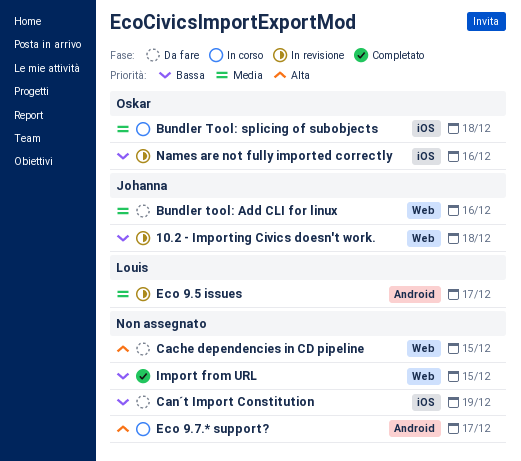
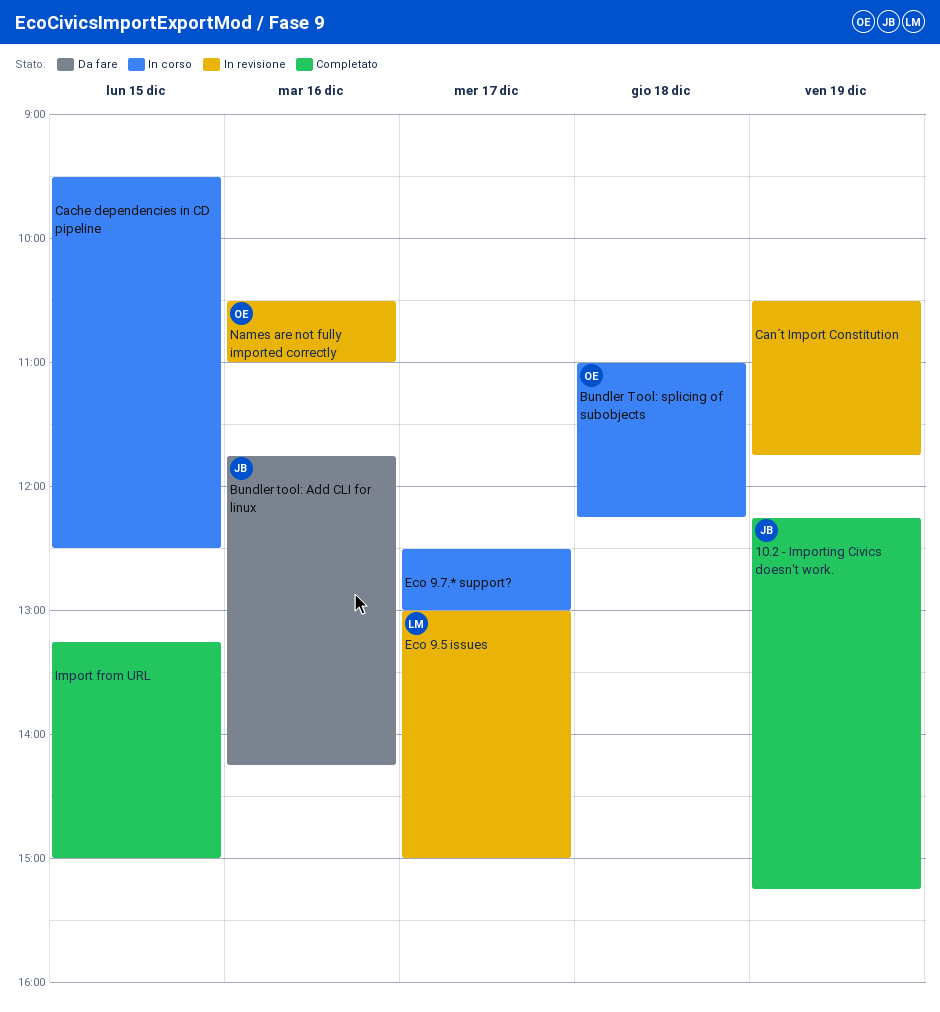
10.2 - Importing Civics doesn't work., status: In revisione -> Completato
10.2 - Importing Civics doesn't work., day: Dec 18 -> Dec 19
Cache dependencies in CD pipeline, status: Da fare -> In corso
Can´t Import Constitution, status: Da fare -> In revisione

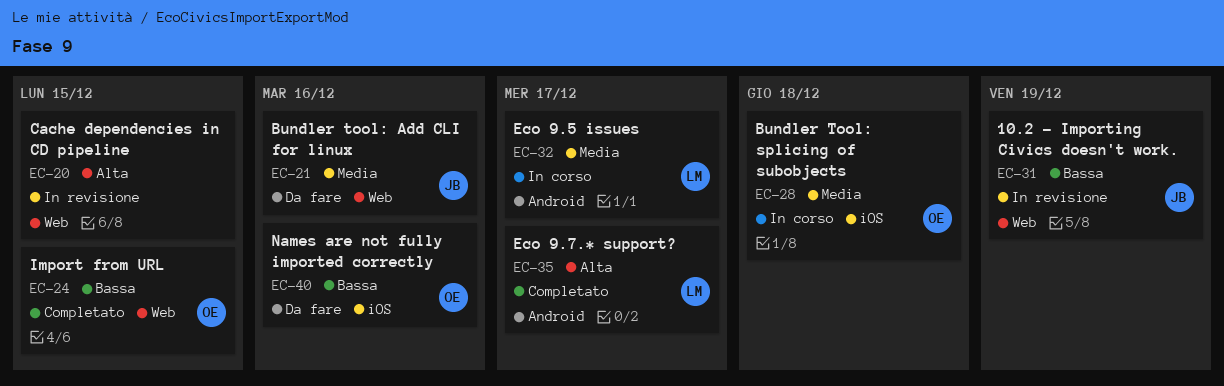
10.2 - Importing Civics doesn't work., status: Completato -> In revisione
Cache dependencies in CD pipeline, status: In corso -> In revisione
Can´t Import Constitution: present -> none
Eco 9.5 issues, status: In revisione -> In corso
Eco 9.7.* support?, status: In corso -> Completato
Eco 9.7.* support?, owner: none -> LM
Import from URL, owner: none -> OE
Names are not fully imported correctly, status: In revisione -> Da fare

